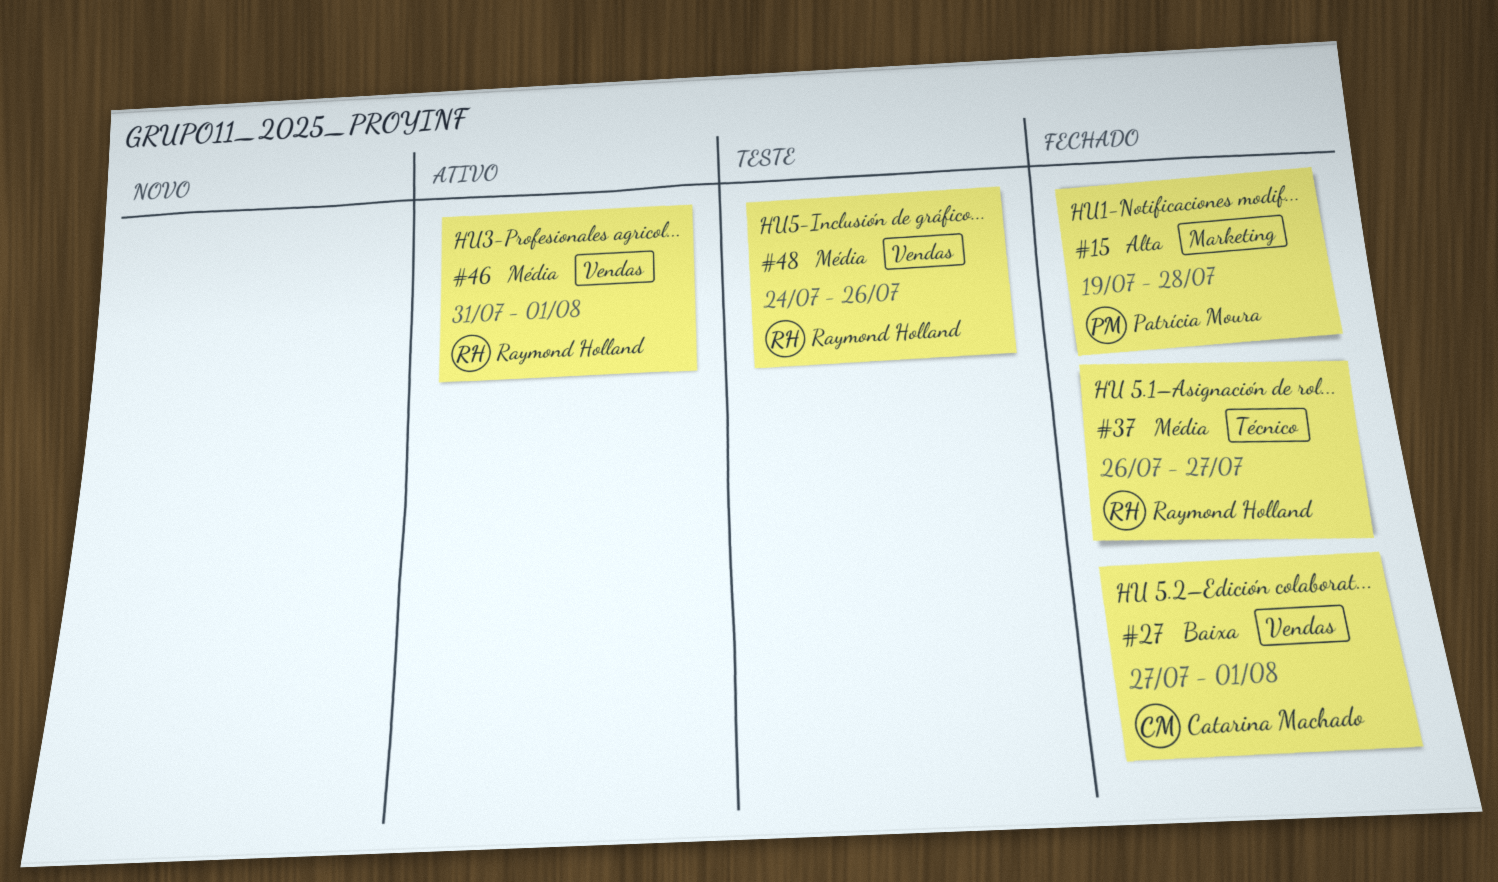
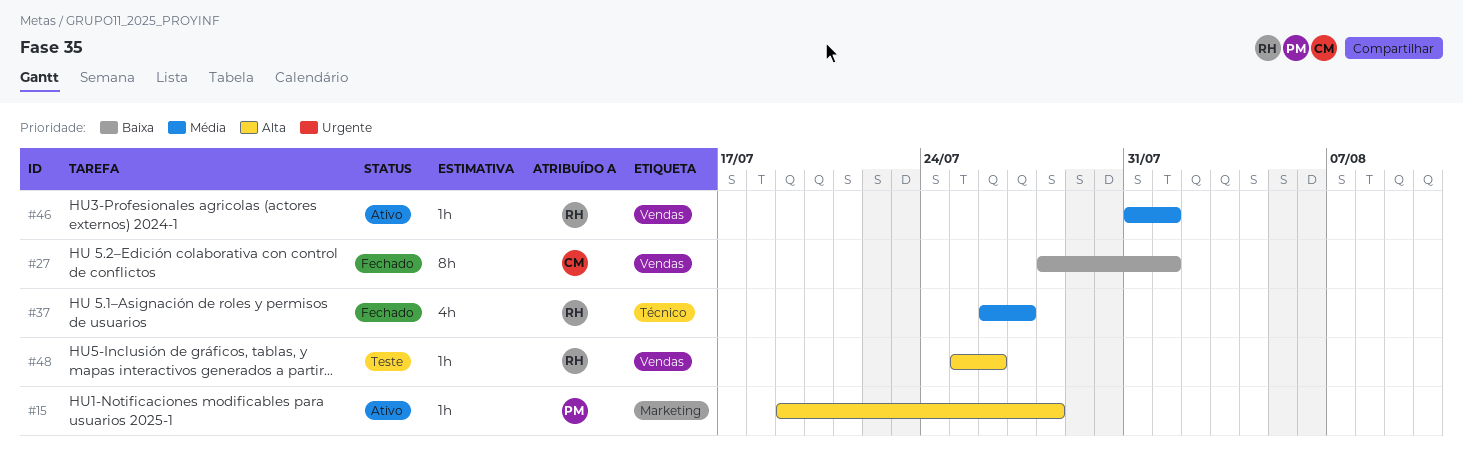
#15, status: Fechado -> Ativo
#27, start: Jul 27 -> Jul 28
#48, priority: Média -> Alta
#48, start: Jul 24 -> Jul 25

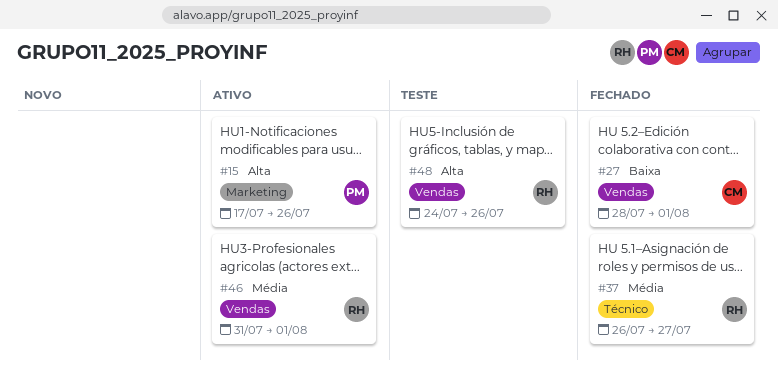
#15, start: Jul 19 -> Jul 17
#15, due: Jul 28 -> Jul 26
#48, start: Jul 25 -> Jul 24

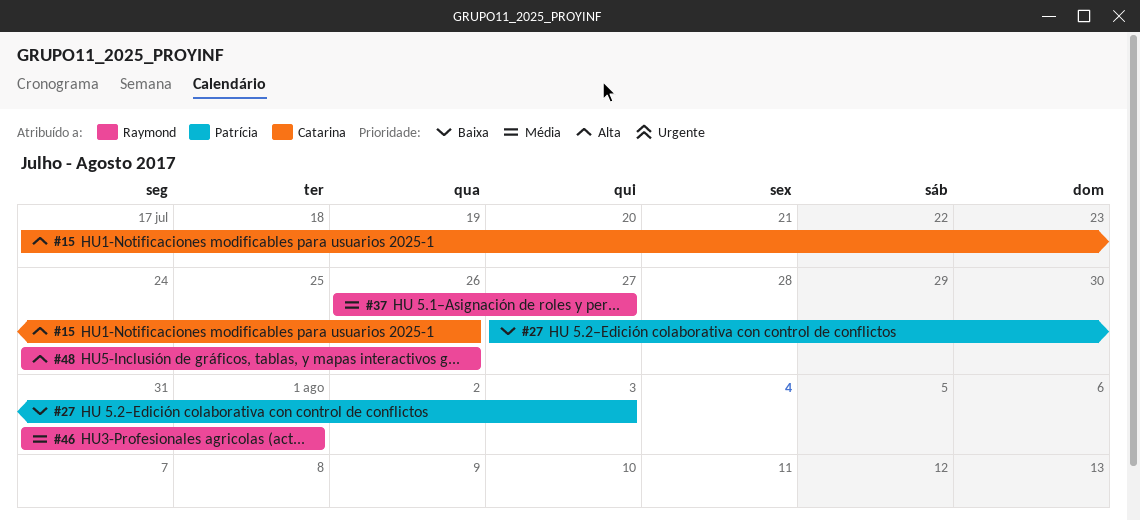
#15, owner: Patrícia -> Catarina
#27, owner: Catarina -> Patrícia
#27, start: Jul 28 -> Jul 27
#27, due: Aug 1 -> Aug 3

